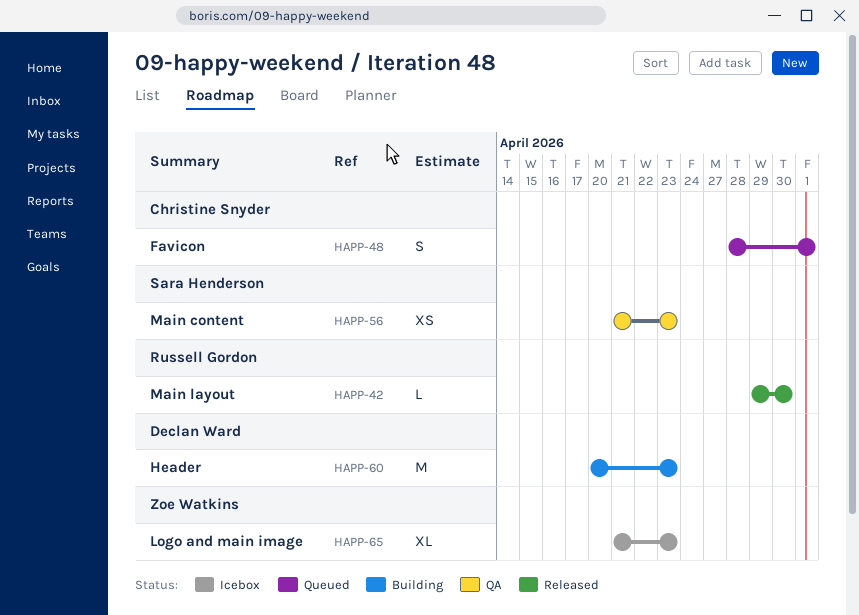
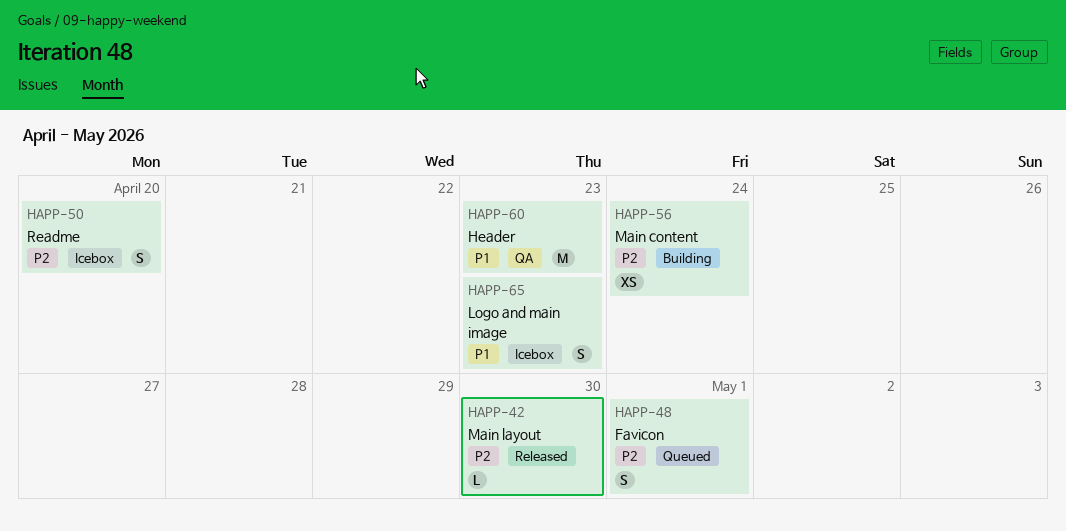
HAPP-50: none -> present
HAPP-56, status: QA -> Building
HAPP-56, due: Apr 23 -> Apr 24
HAPP-60, status: Building -> QA
HAPP-65, estimate: XL -> S

